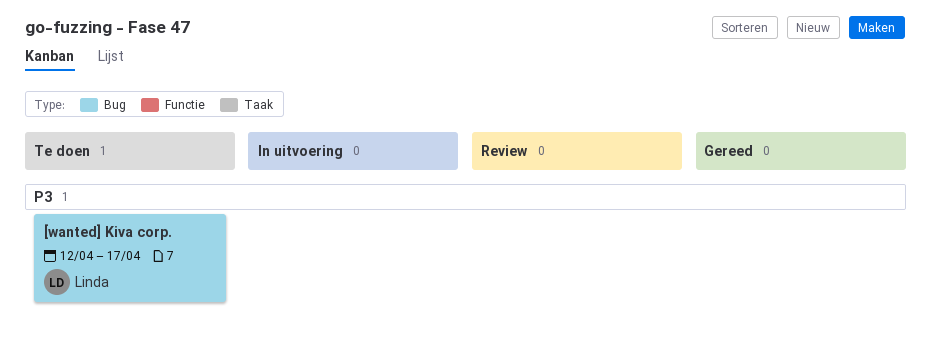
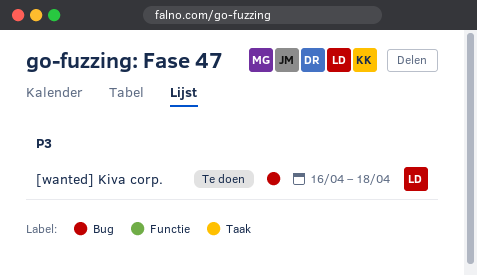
[wanted] Kiva corp., start: Apr 12 -> Apr 16
[wanted] Kiva corp., due: Apr 17 -> Apr 18

